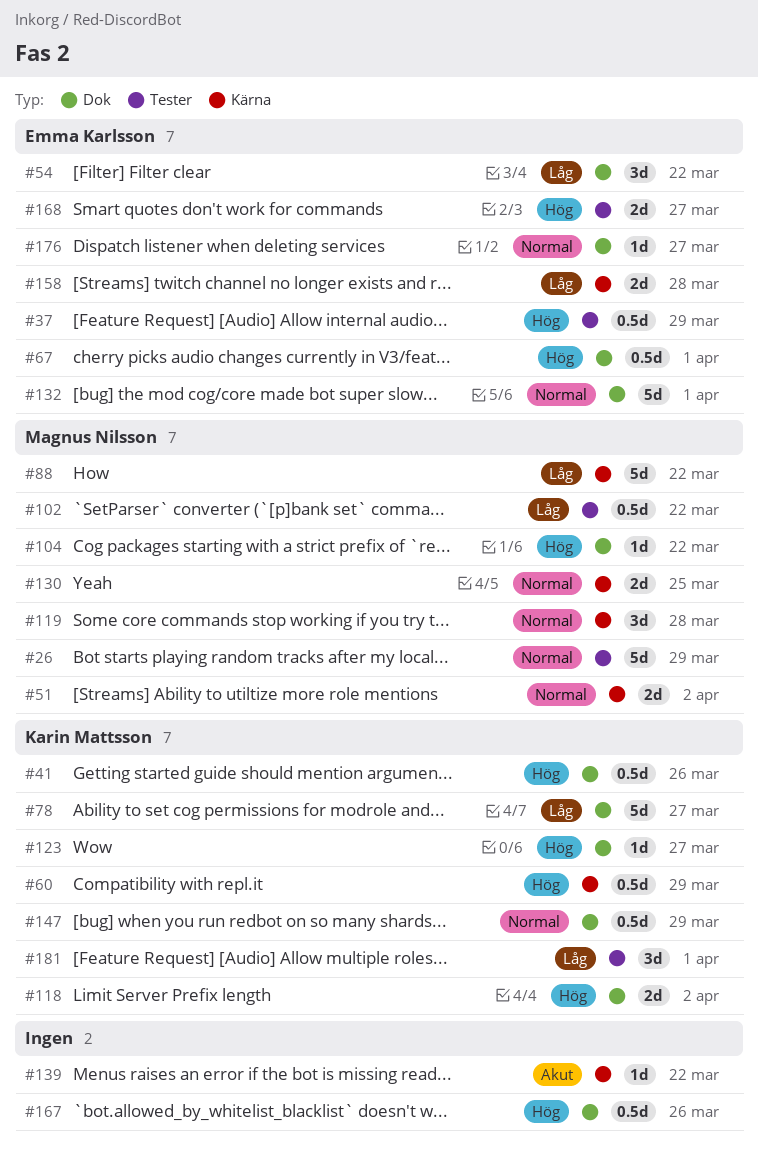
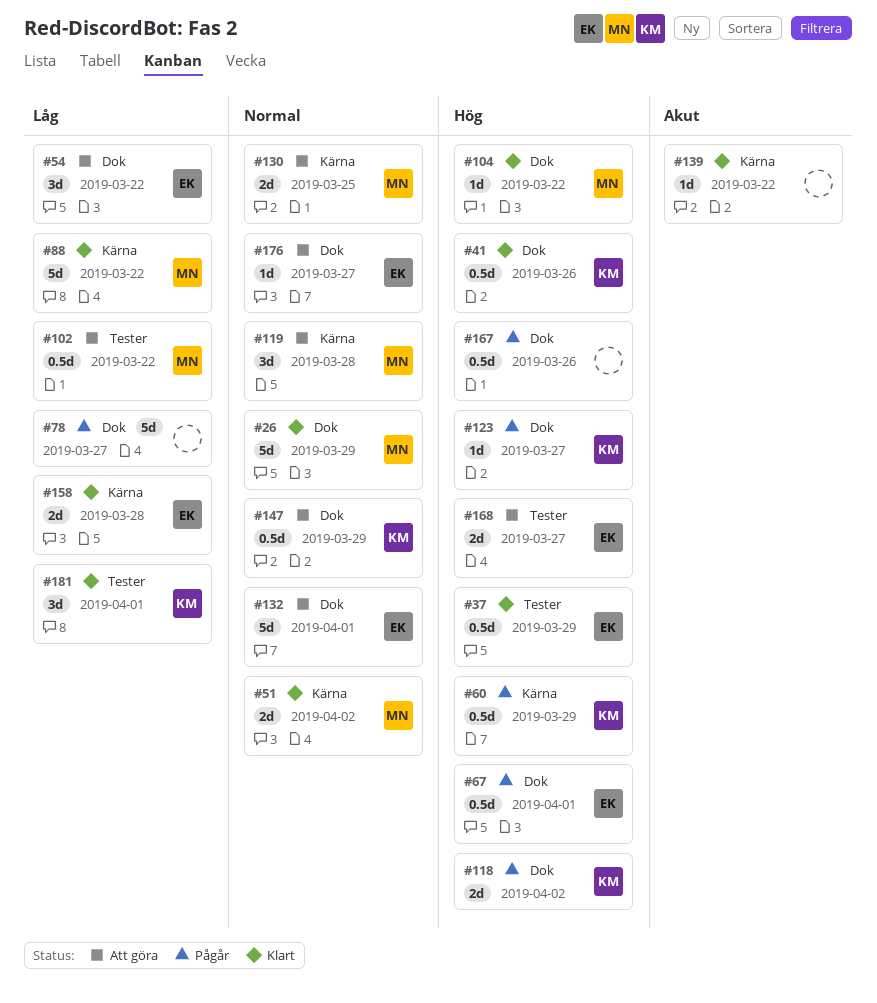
#26, label: Tester -> Dok
#78, owner: Karin Mattsson -> none

